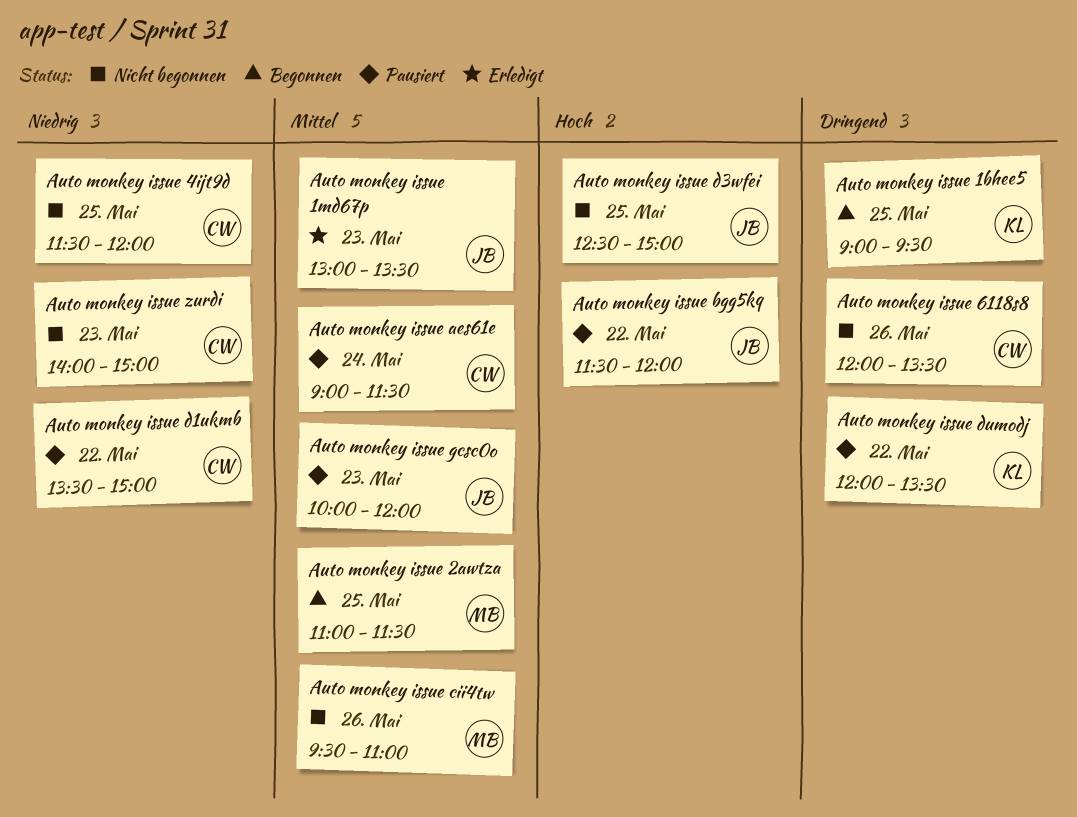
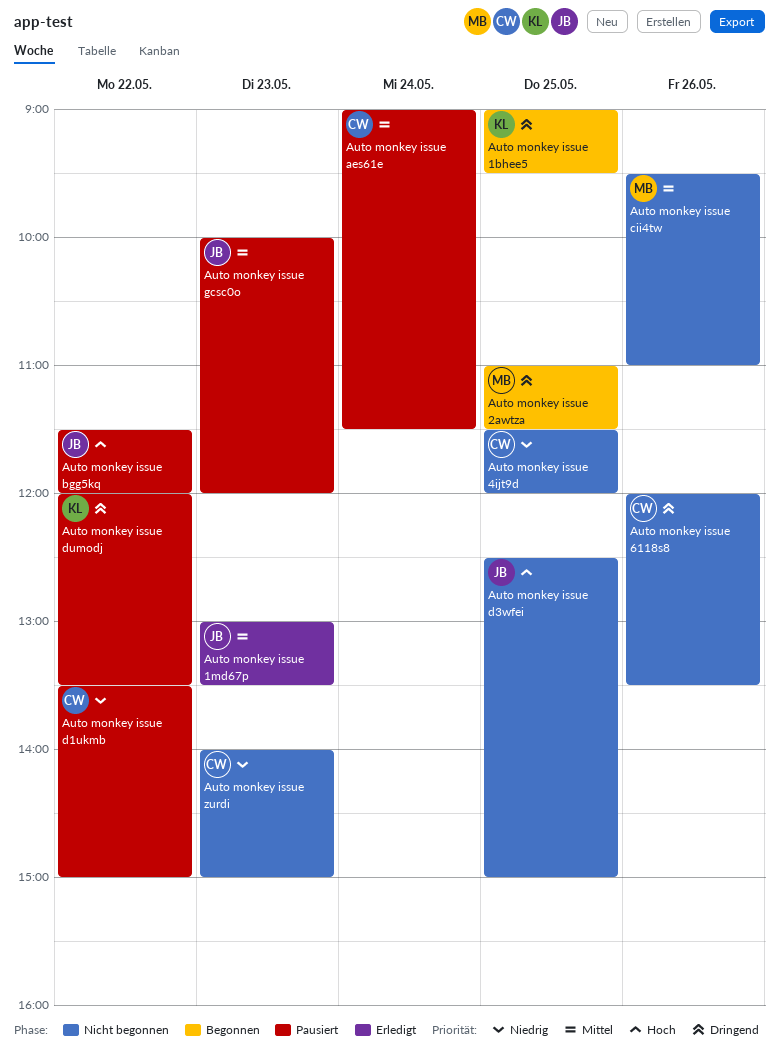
Auto monkey issue 2awtza, priority: Mittel -> Dringend

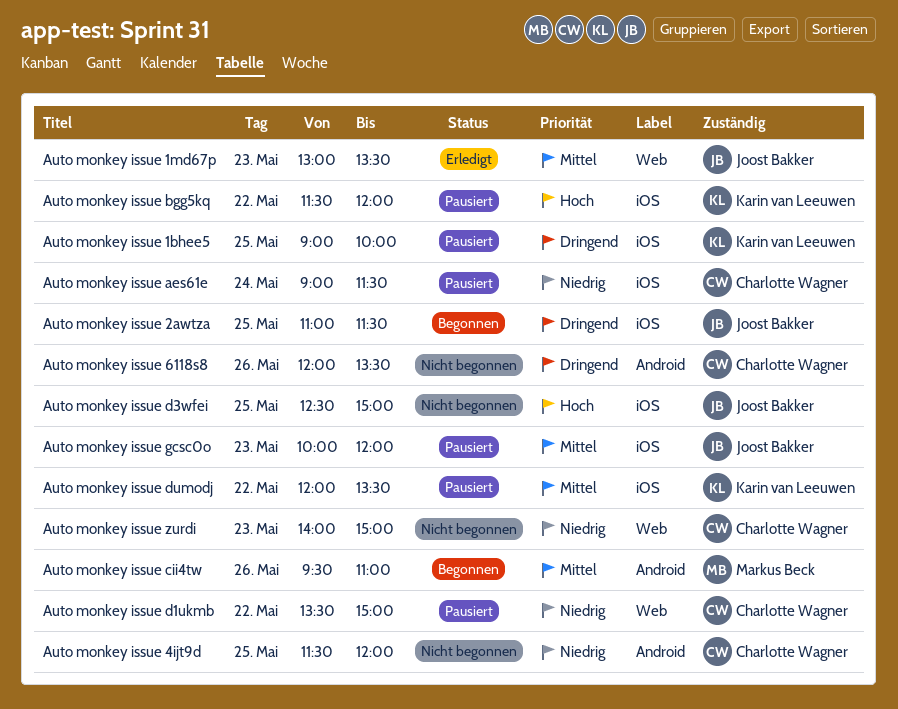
Auto monkey issue 1bhee5, status: Begonnen -> Pausiert
Auto monkey issue 1bhee5, ends: 09:30 -> 10:00
Auto monkey issue 2awtza, owner: Markus Beck -> Joost Bakker
Auto monkey issue aes61e, priority: Mittel -> Niedrig
Auto monkey issue bgg5kq, owner: Joost Bakker -> Karin van Leeuwen
Auto monkey issue cii4tw, status: Nicht begonnen -> Begonnen
Auto monkey issue dumodj, priority: Dringend -> Mittel

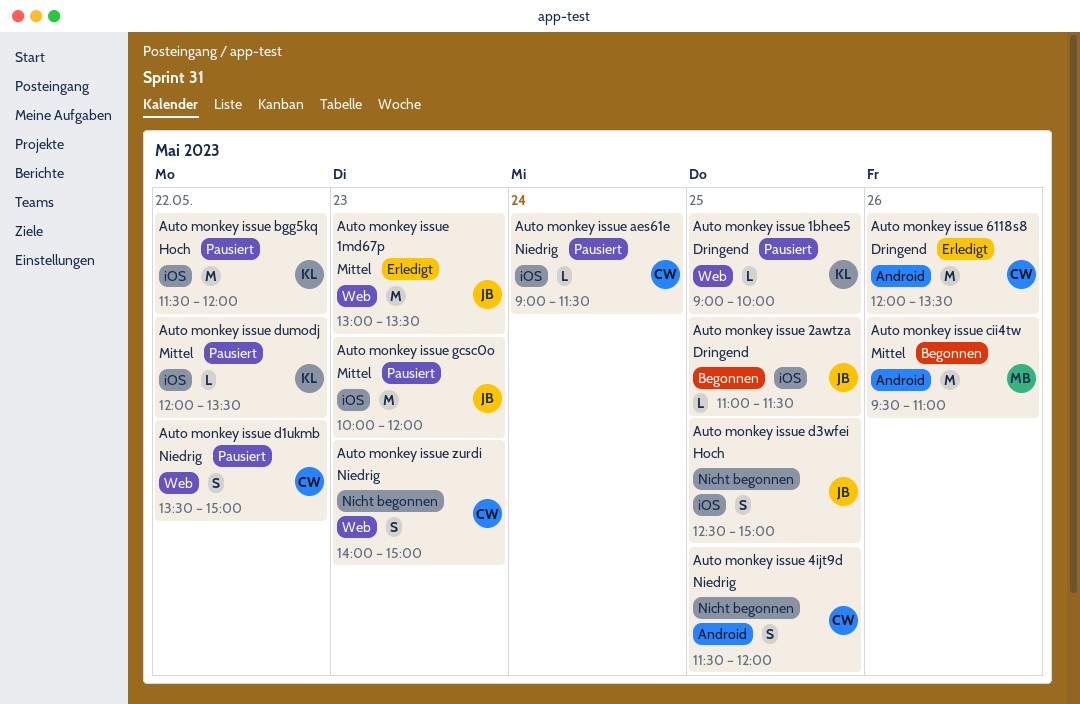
Auto monkey issue 1bhee5, label: iOS -> Web
Auto monkey issue 6118s8, status: Nicht begonnen -> Erledigt

